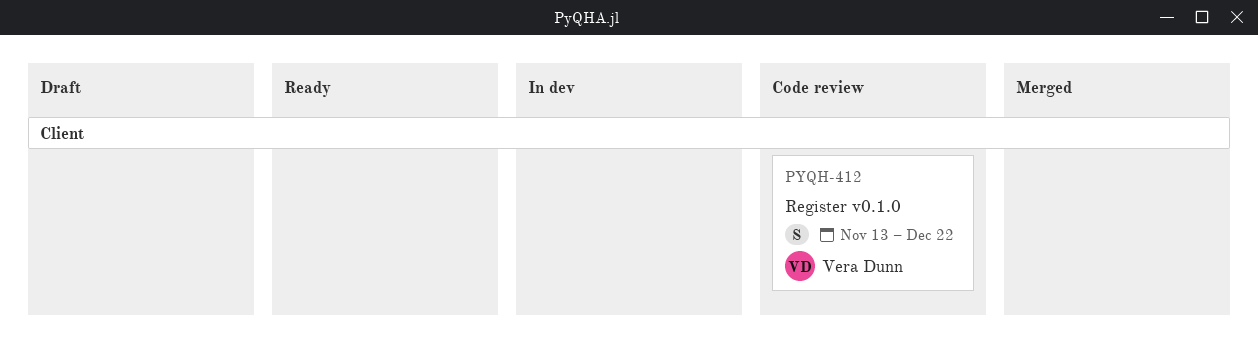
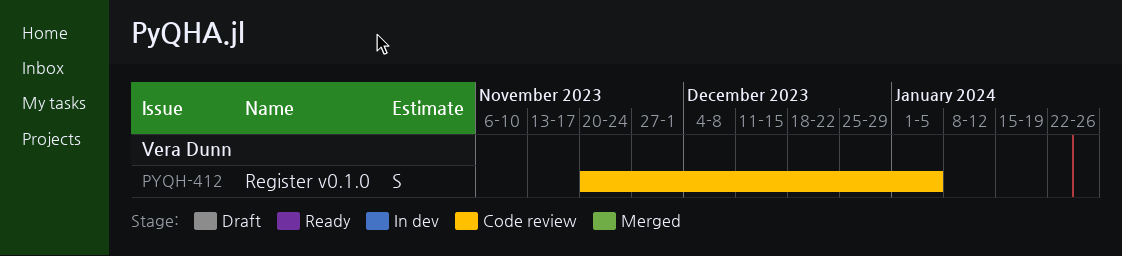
PYQH-412, start: Nov 13 -> Nov 20
PYQH-412, due: Dec 22 -> Jan 5

